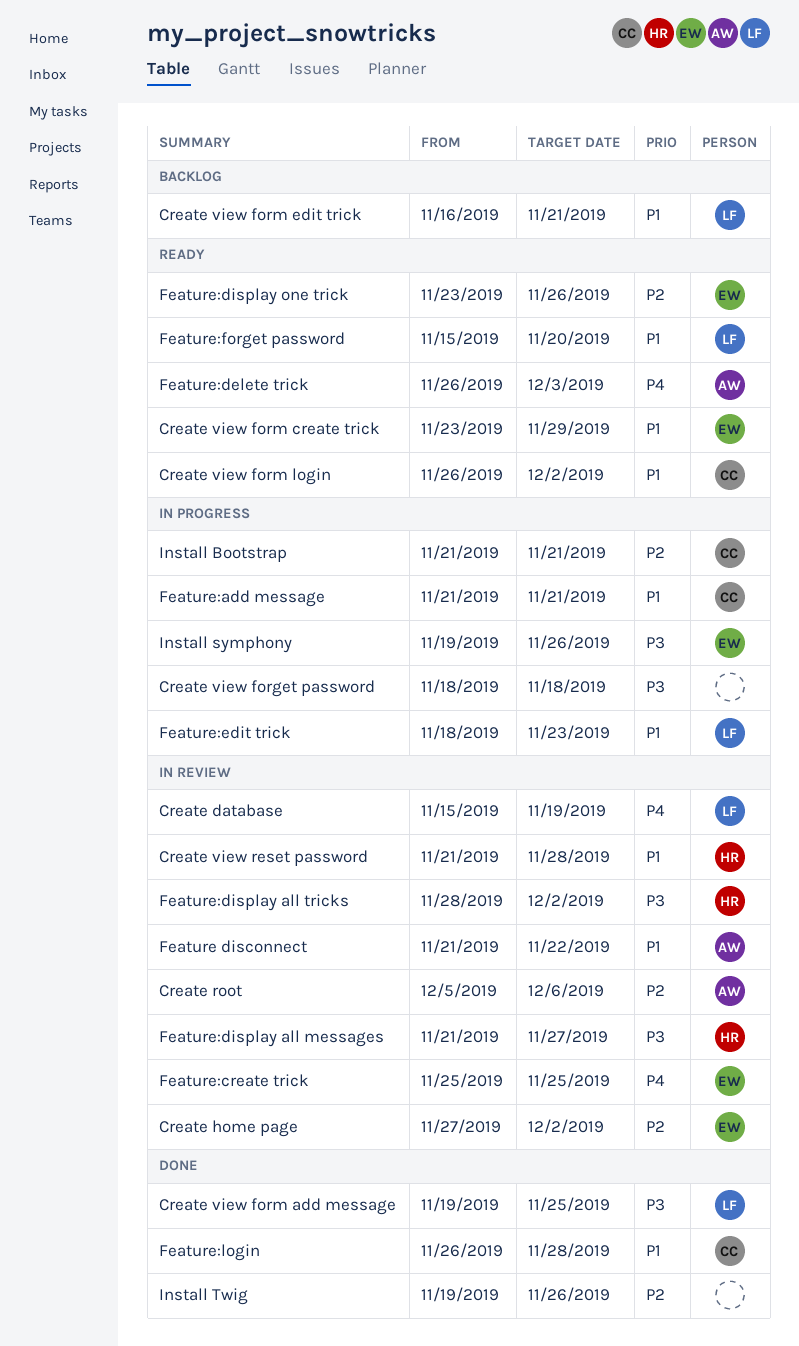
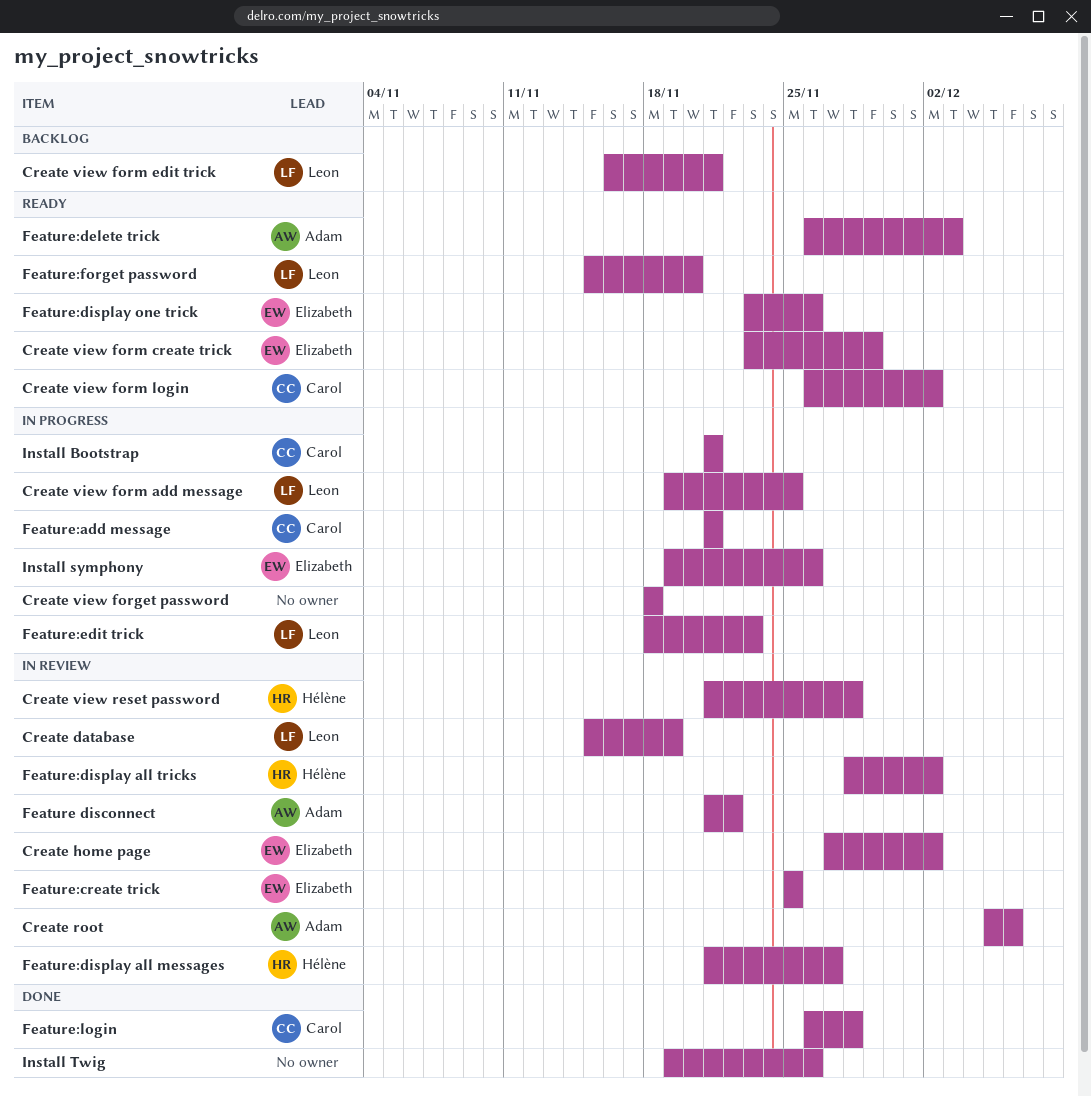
Create view form add message, status: Done -> In progress

